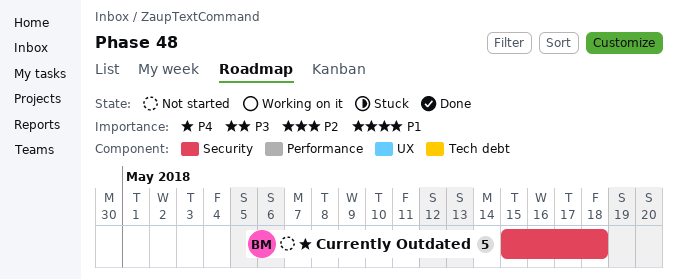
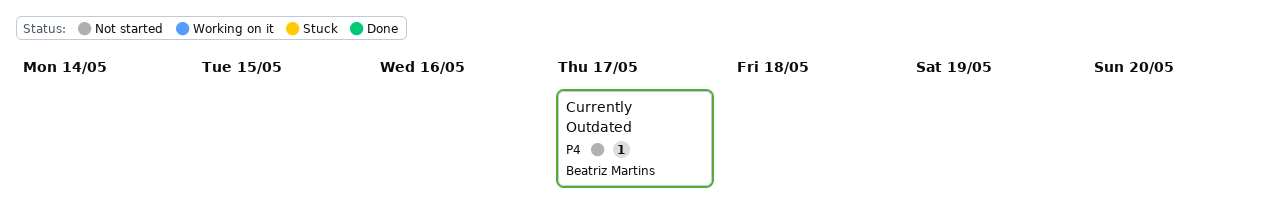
Currently Outdated, estimate: 5 -> 1
Currently Outdated, due: May 18 -> May 17

